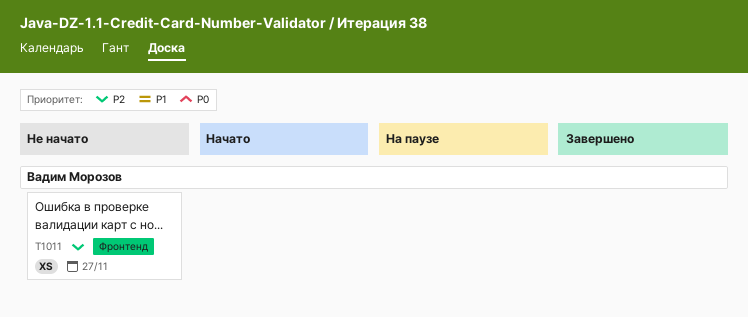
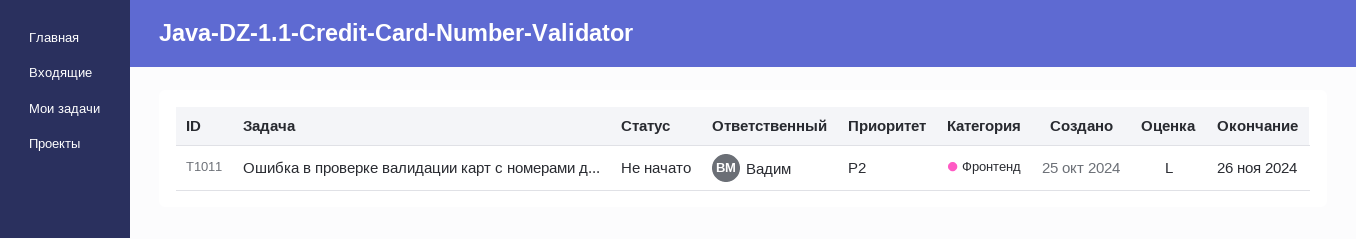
T1011, estimate: XS -> L
T1011, due: Nov 27 -> Nov 26

